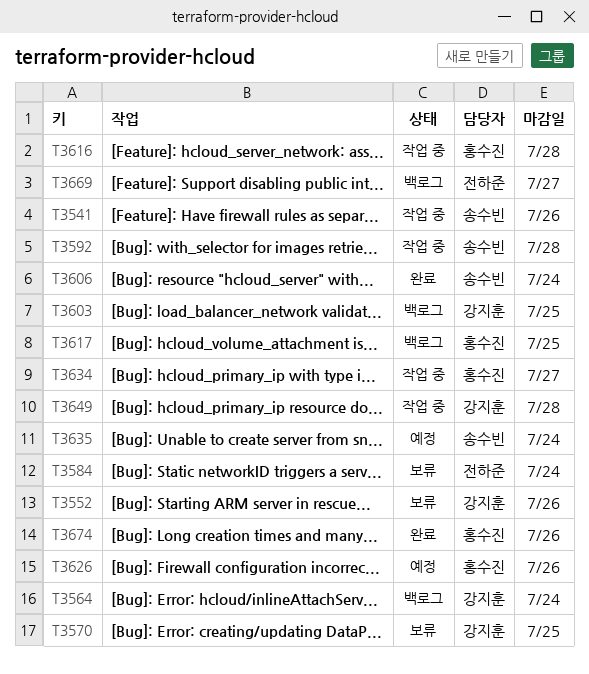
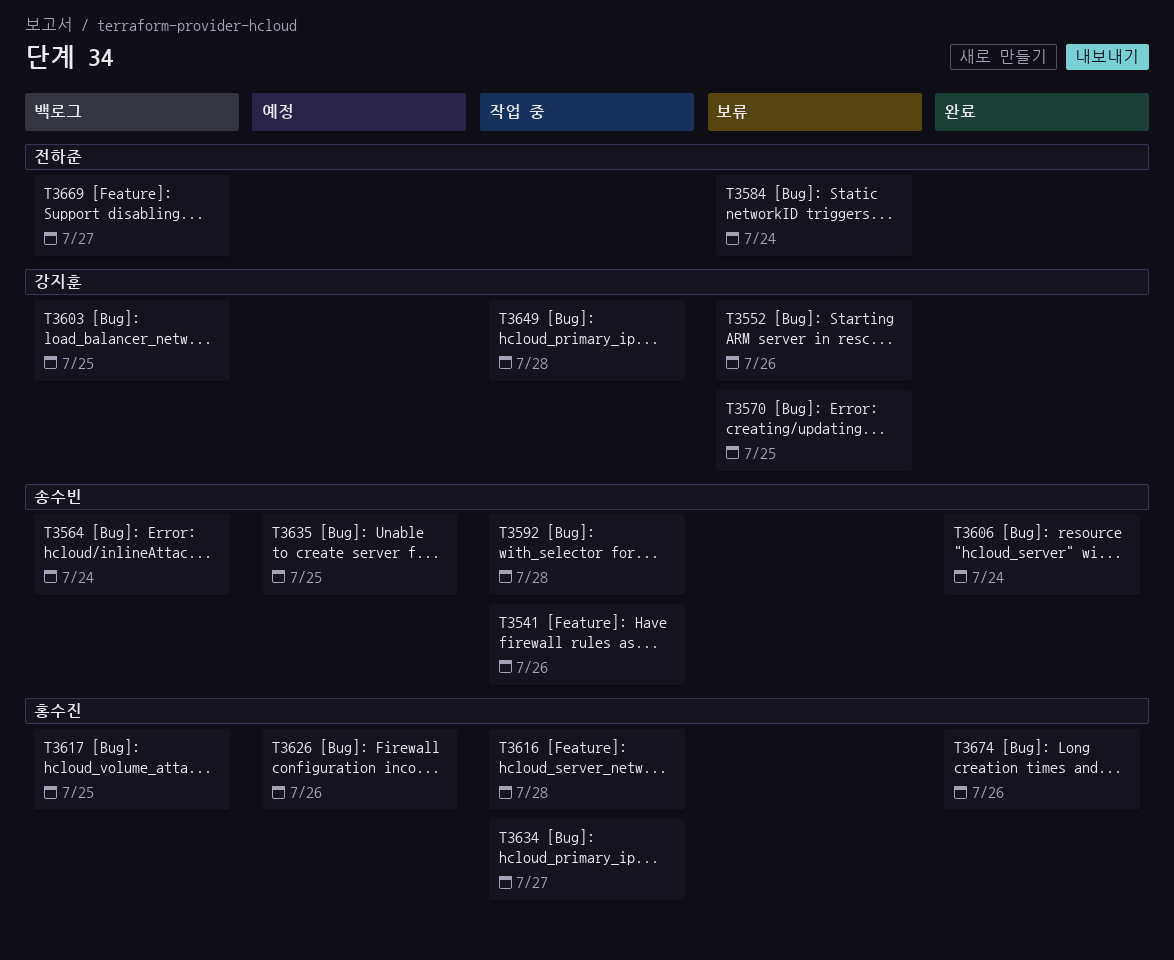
T3564, owner: 강지훈 -> 송수빈
T3635, due: Jul 24 -> Jul 25

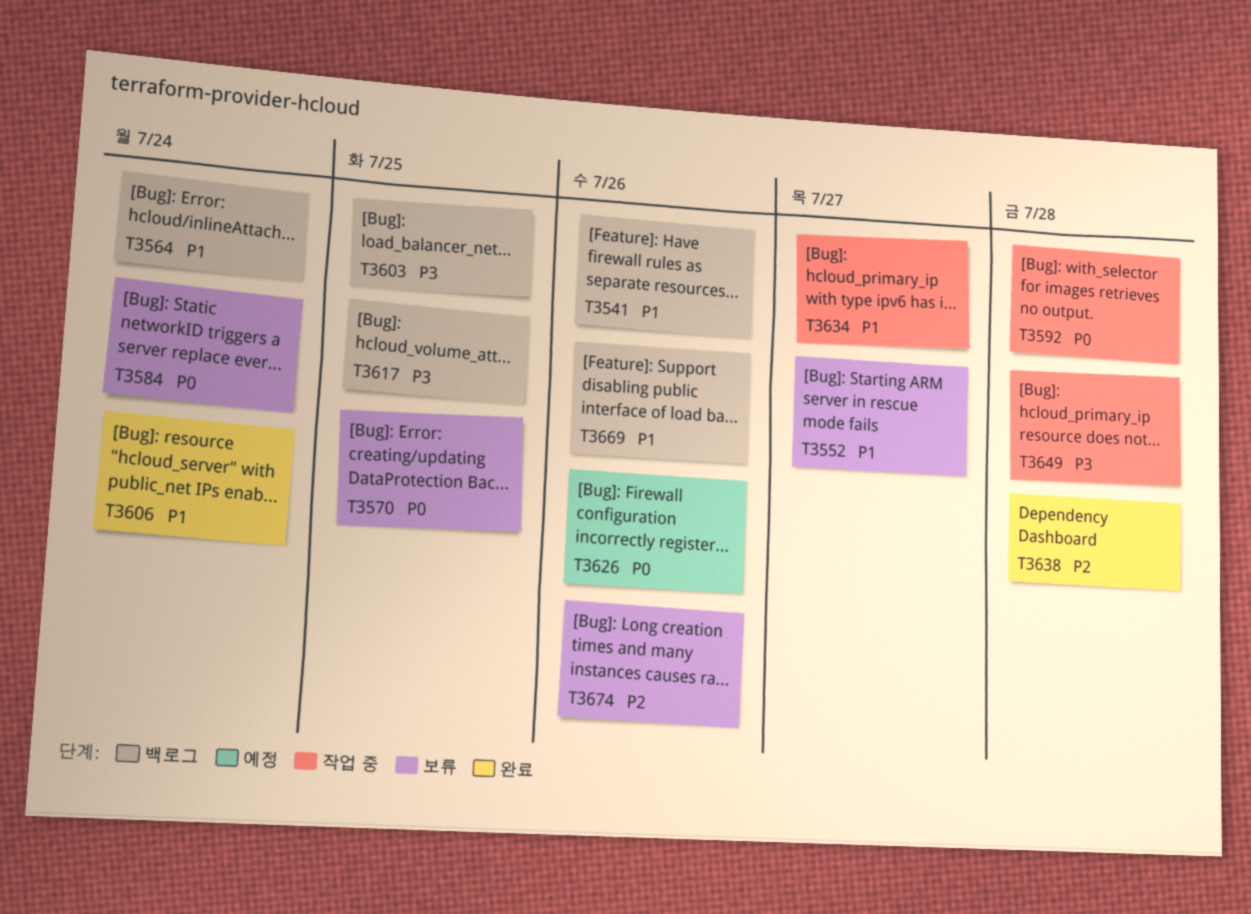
T3541, status: 작업 중 -> 백로그
T3552, due: Jul 26 -> Jul 27
T3616: present -> none
T3635: present -> none
T3638: none -> present
T3669, due: Jul 27 -> Jul 26
T3674, status: 완료 -> 보류

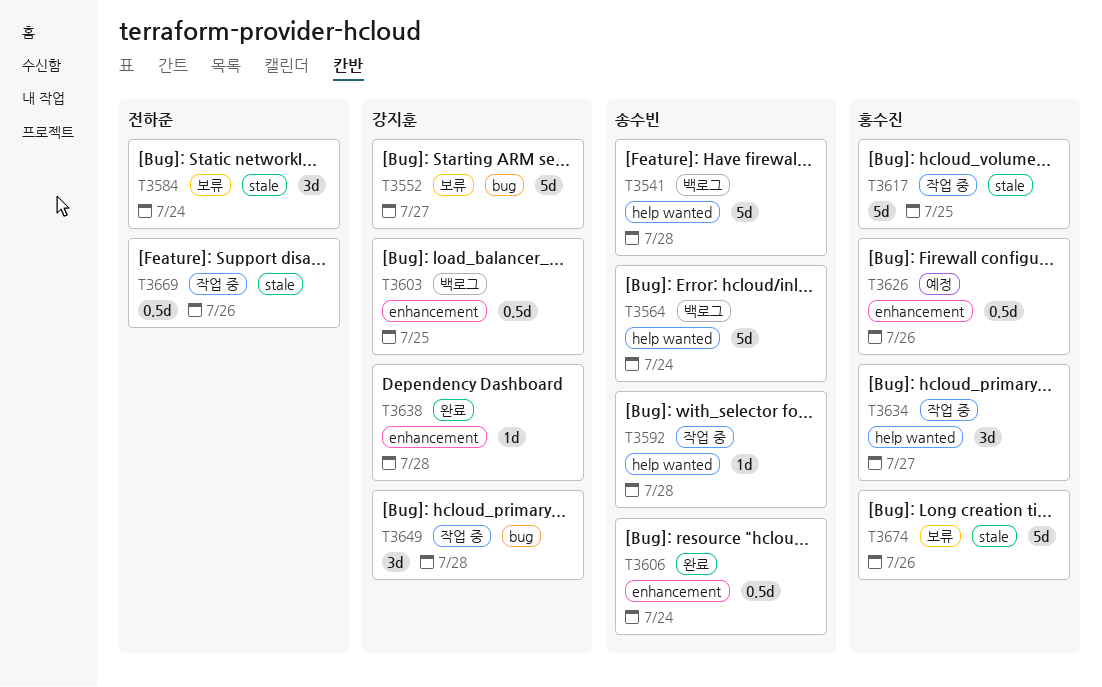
T3541, due: Jul 26 -> Jul 28
T3570: present -> none
T3617, status: 백로그 -> 작업 중
T3669, status: 백로그 -> 작업 중

